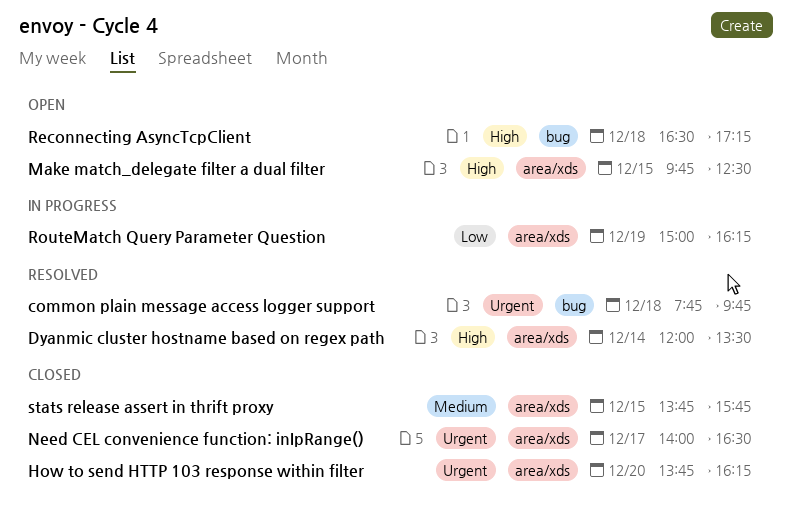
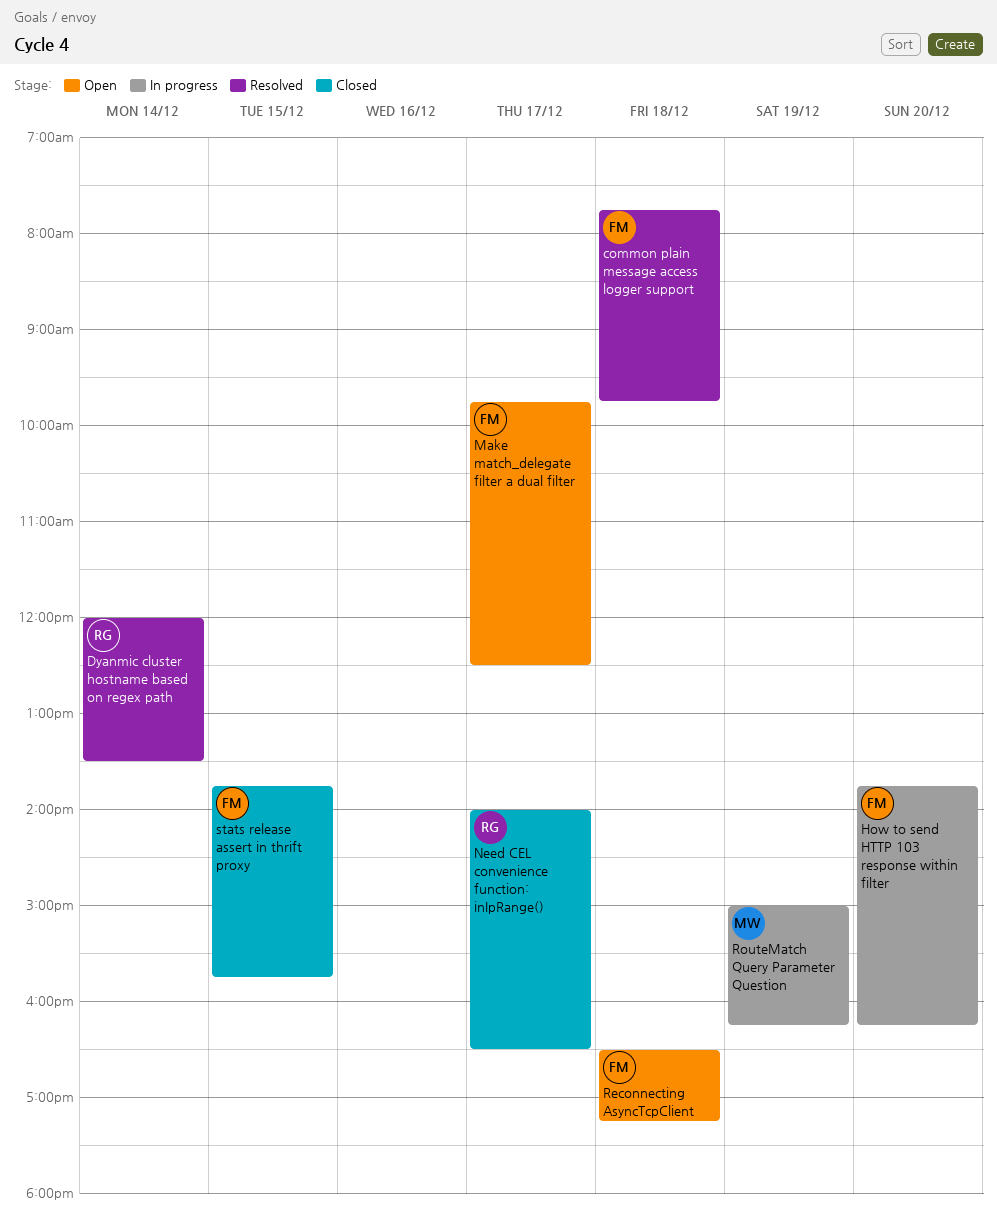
How to send HTTP 103 response within filter, status: Closed -> In progress
Make match_delegate filter a dual filter, day: Dec 15 -> Dec 17

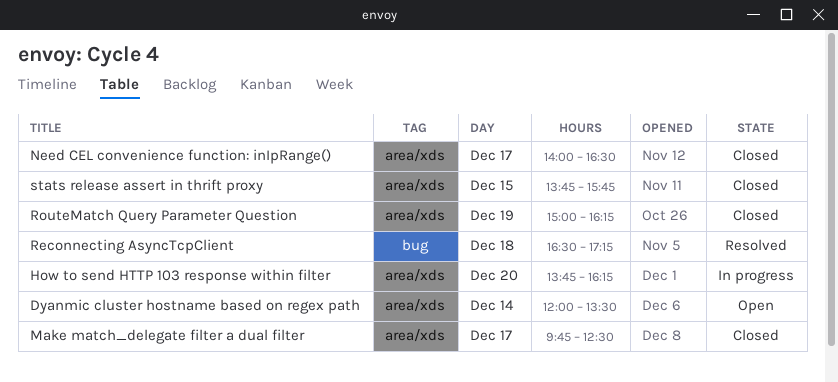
common plain message access logger support: present -> none
Dyanmic cluster hostname based on regex path, status: Resolved -> Open
Make match_delegate filter a dual filter, status: Open -> Closed
Reconnecting AsyncTcpClient, status: Open -> Resolved
RouteMatch Query Parameter Question, status: In progress -> Closed

